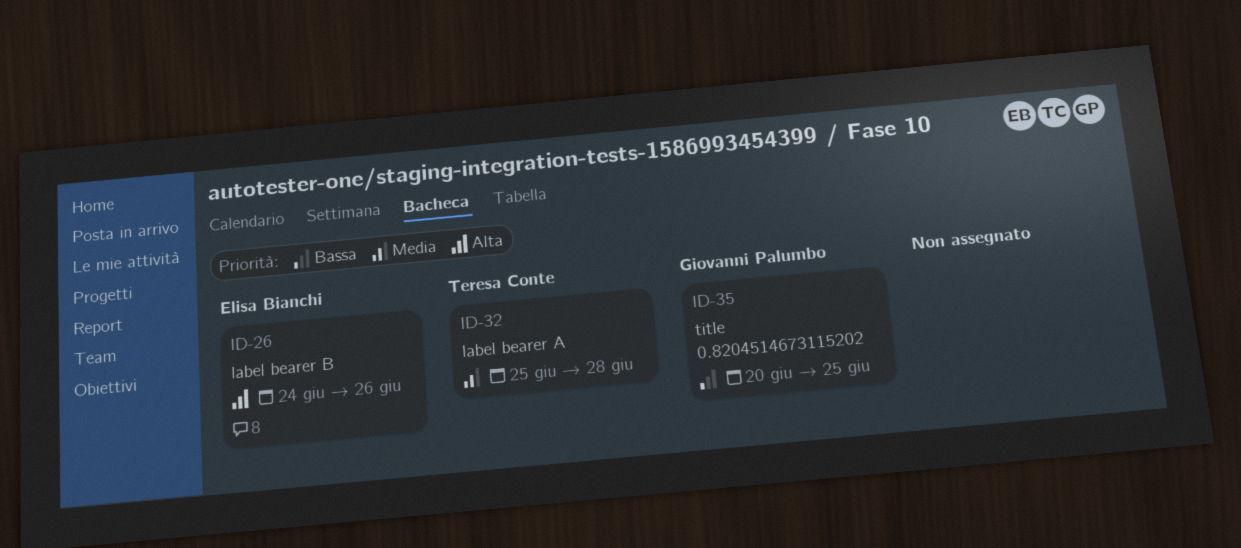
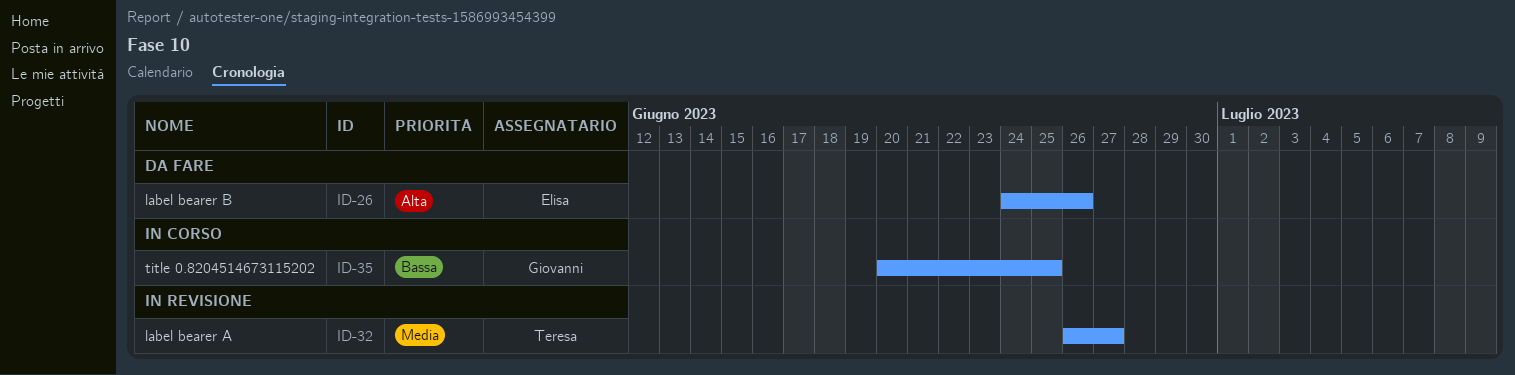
ID-32, start: Jun 25 -> Jun 26
ID-32, due: Jun 28 -> Jun 27

